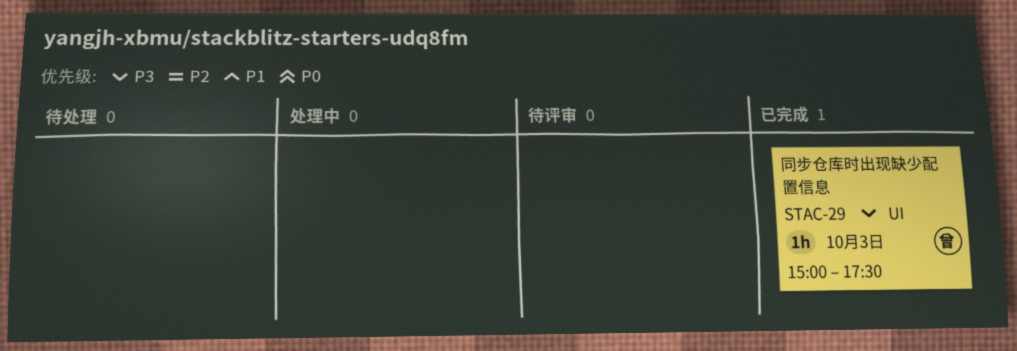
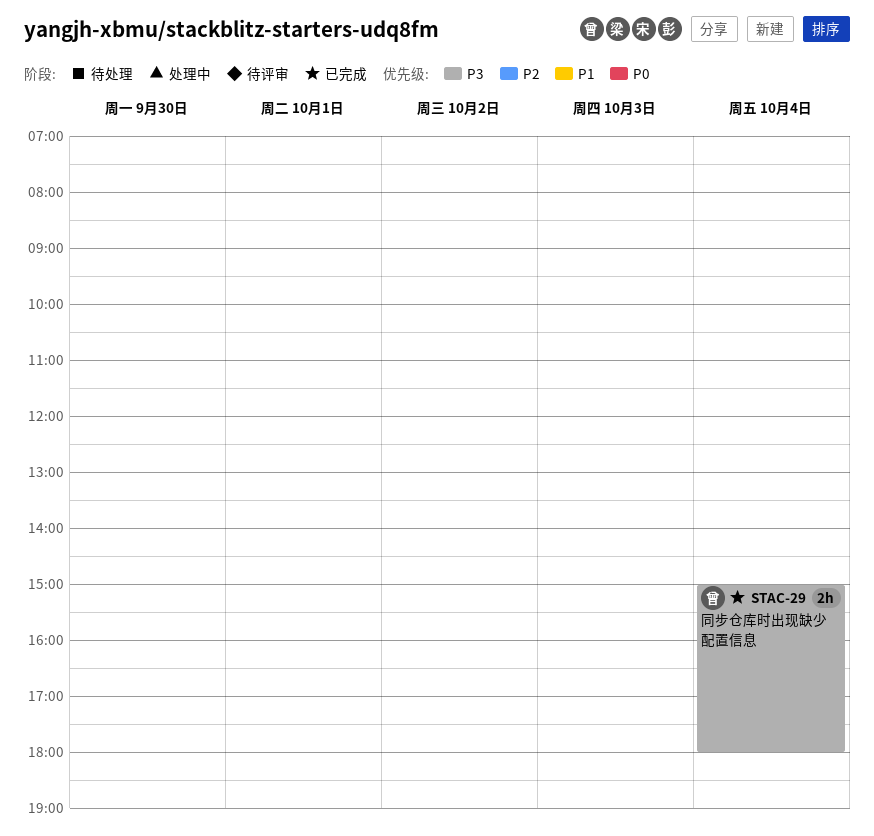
STAC-29, estimate: 1h -> 2h
STAC-29, day: Oct 3 -> Oct 4
STAC-29, ends: 17:30 -> 18:00

